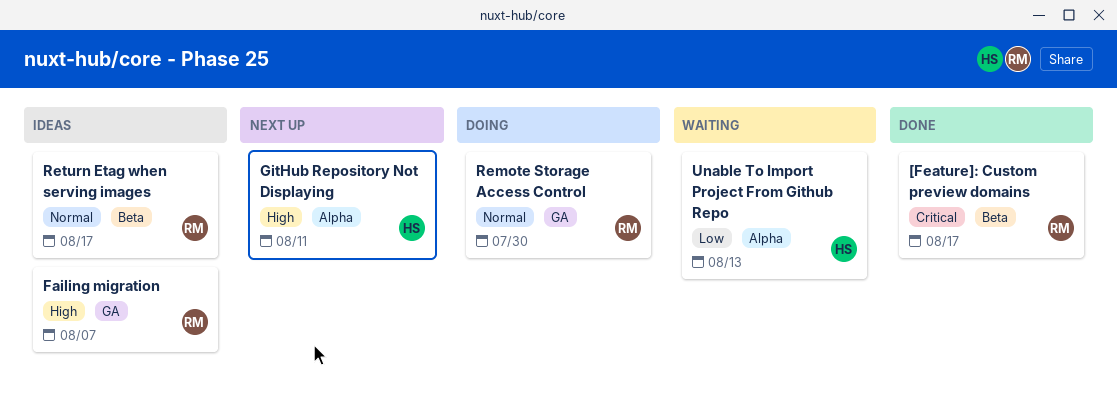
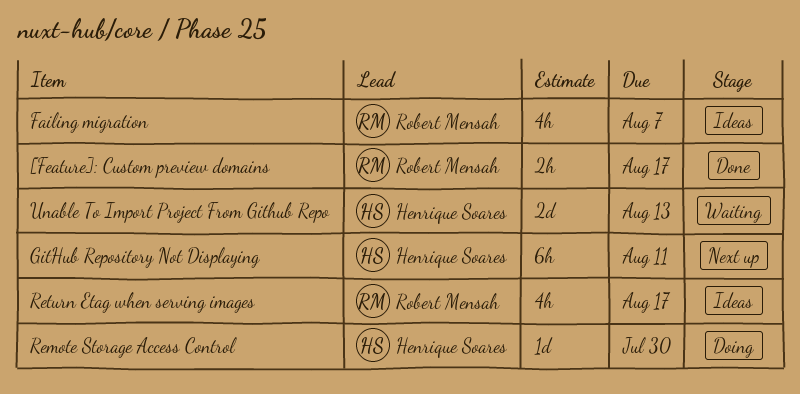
Remote Storage Access Control, owner: Robert Mensah -> Henrique Soares

